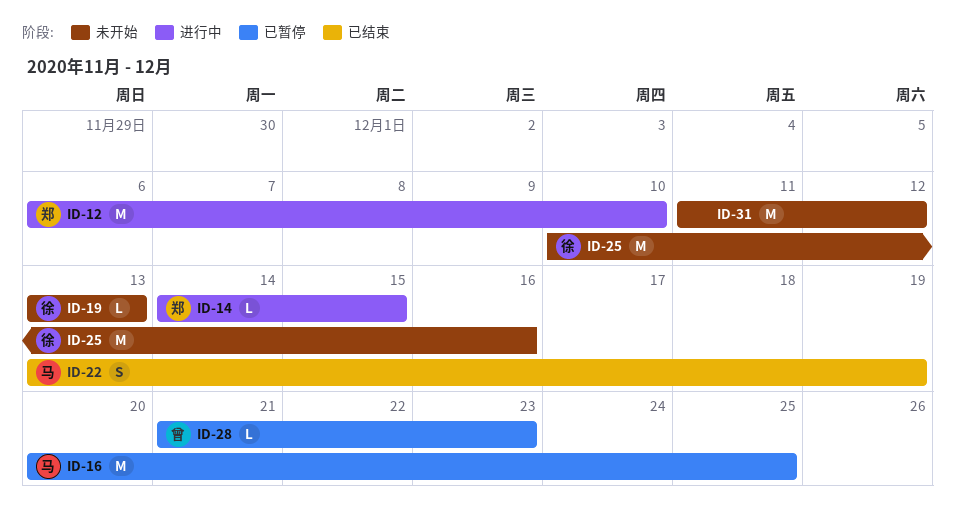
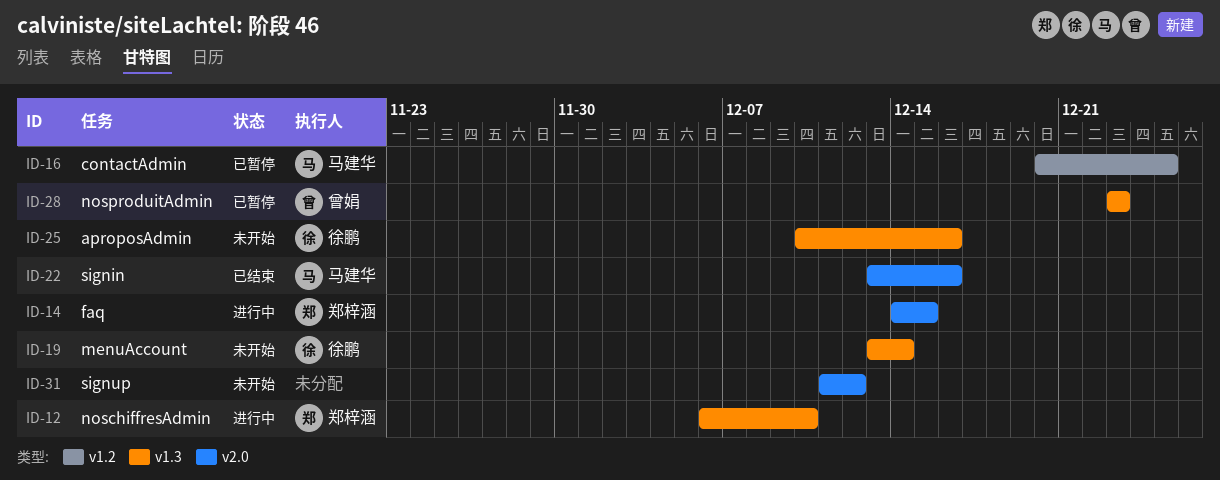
ID-19, due: Dec 13 -> Dec 14
ID-22, due: Dec 19 -> Dec 16
ID-28, start: Dec 21 -> Dec 23

